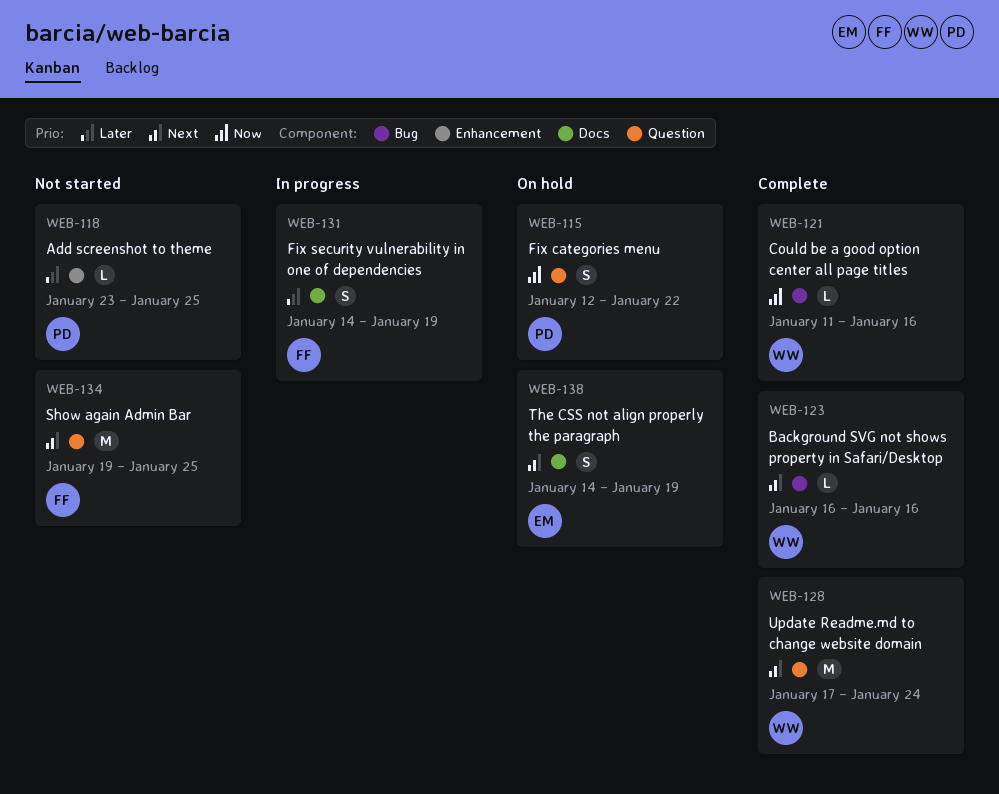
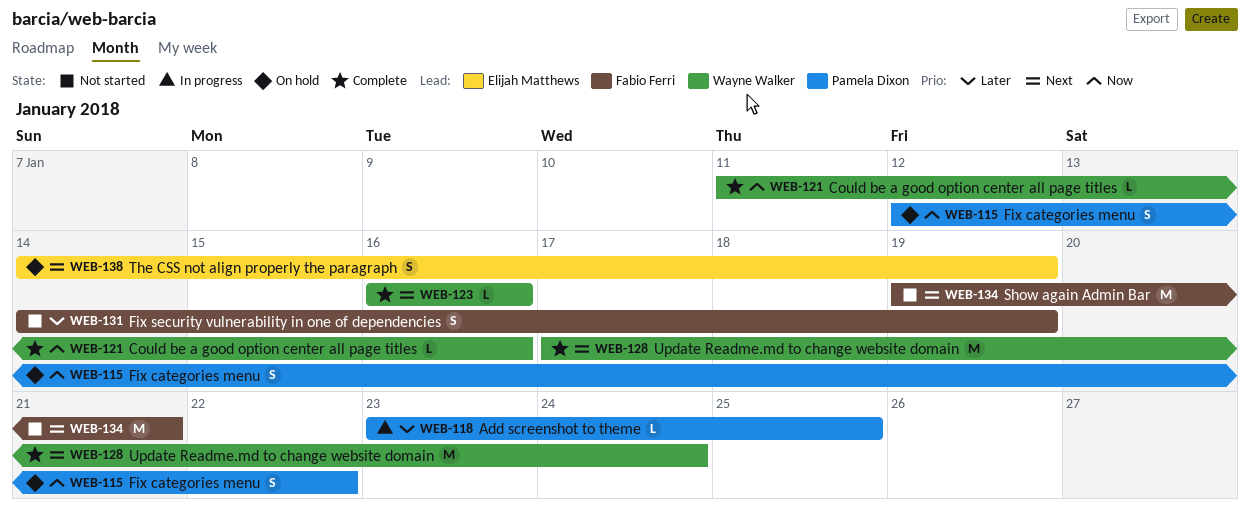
WEB-118, status: Not started -> In progress
WEB-131, status: In progress -> Not started
WEB-134, due: Jan 25 -> Jan 21

